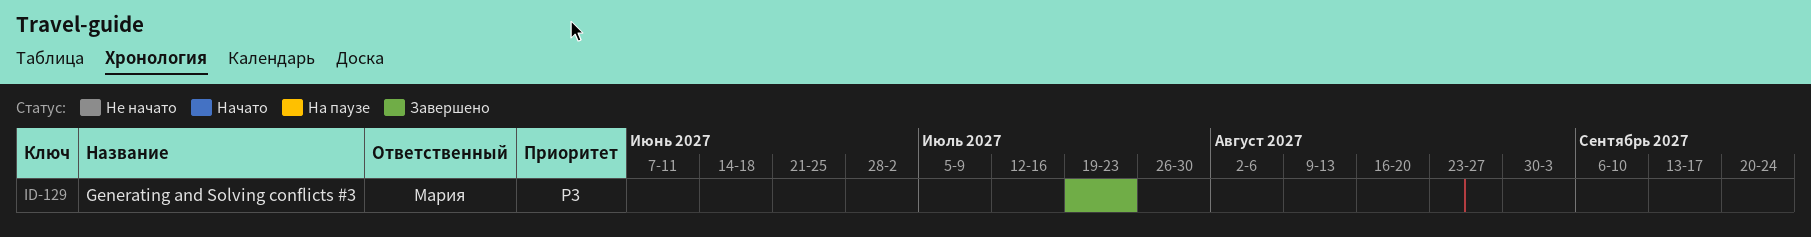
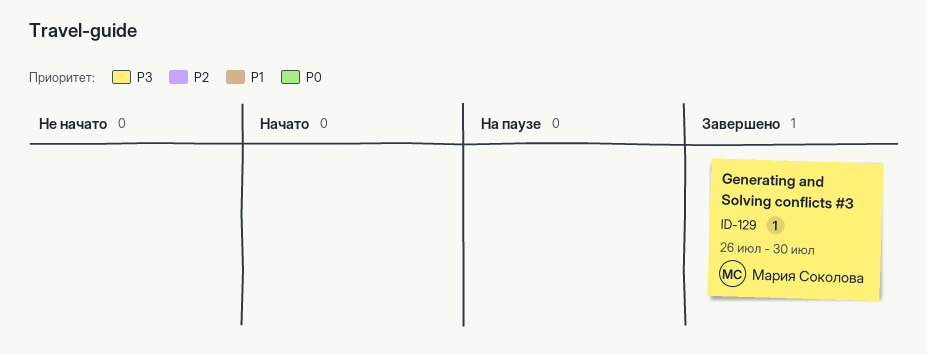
ID-129, start: Jul 19 -> Jul 26
ID-129, due: Jul 23 -> Jul 30

